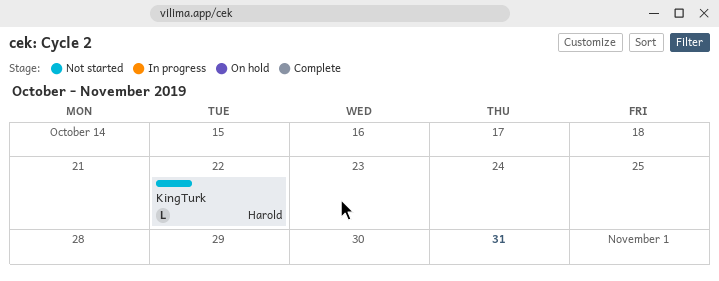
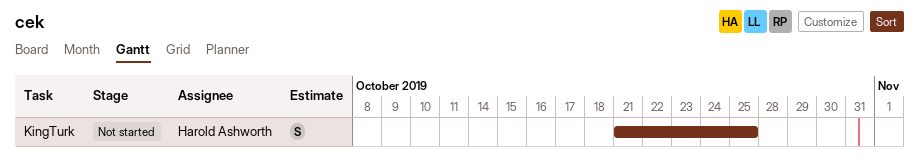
KingTurk, estimate: L -> S
KingTurk, due: Oct 22 -> Oct 25

